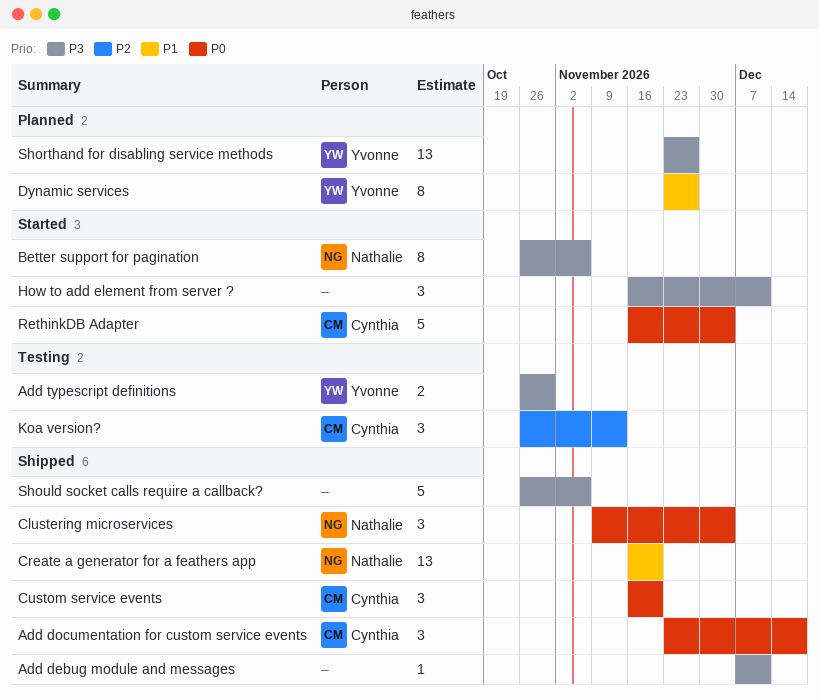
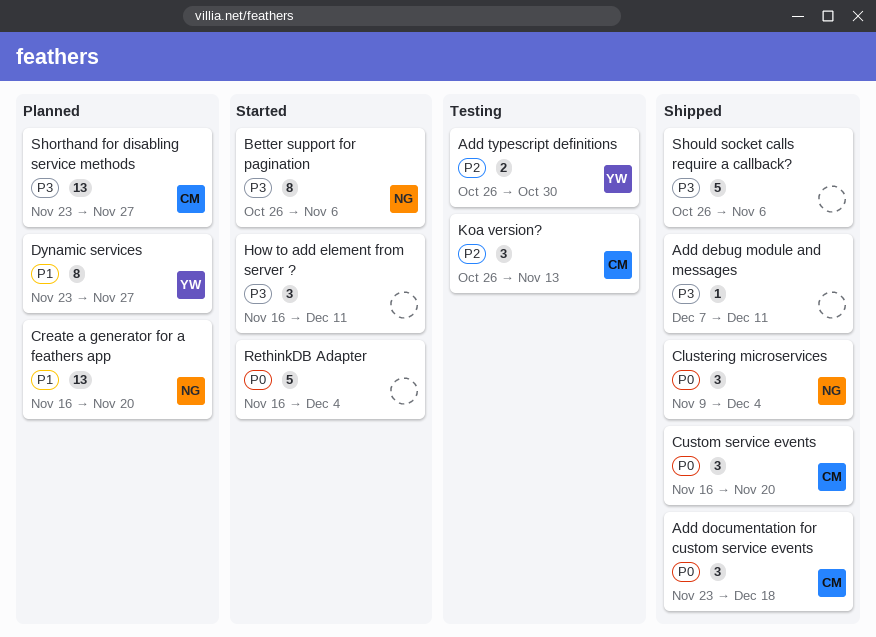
Add typescript definitions, priority: P3 -> P2
Create a generator for a feathers app, status: Shipped -> Planned
RethinkDB Adapter, owner: Cynthia -> none
Shorthand for disabling service methods, owner: Yvonne -> Cynthia

